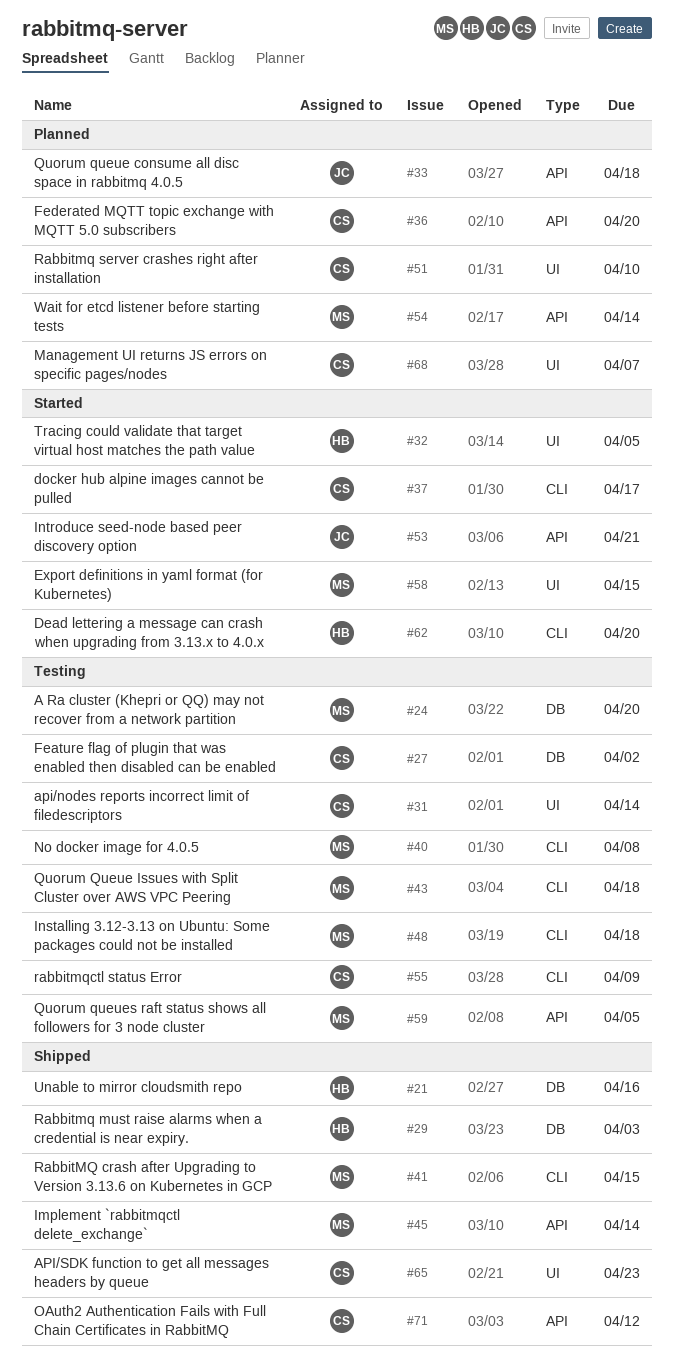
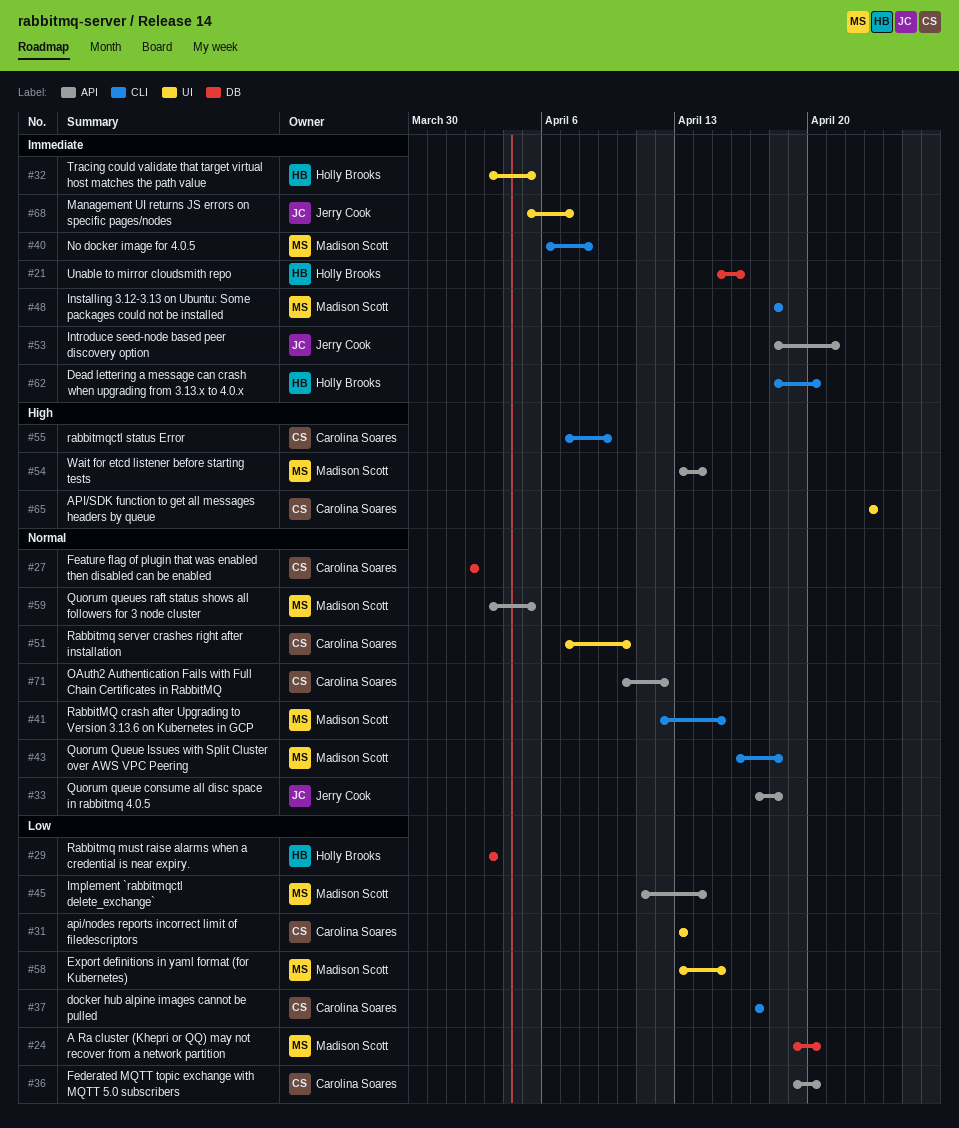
#31, due: Apr 14 -> Apr 13
#68, owner: Carolina Soares -> Jerry Cook

